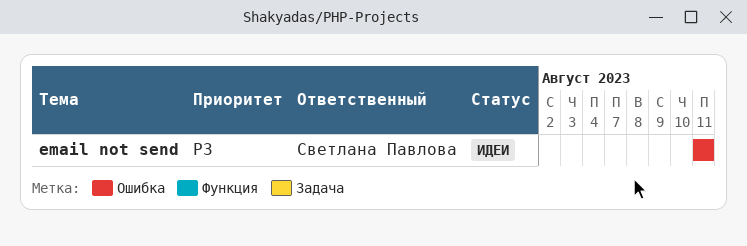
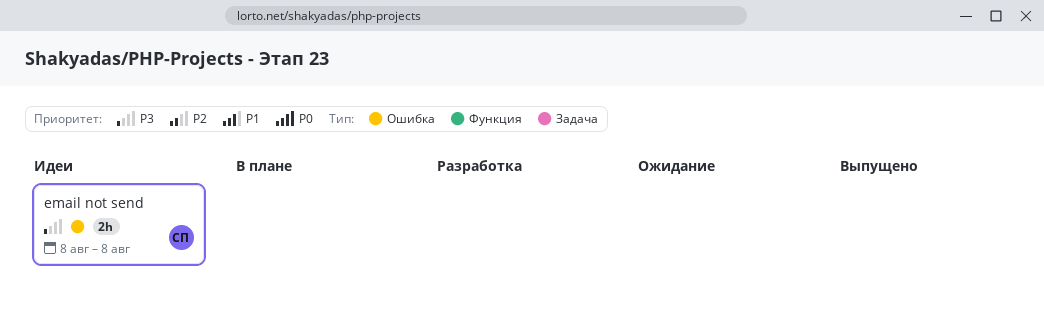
email not send, start: Aug 11 -> Aug 8
email not send, due: Aug 11 -> Aug 8

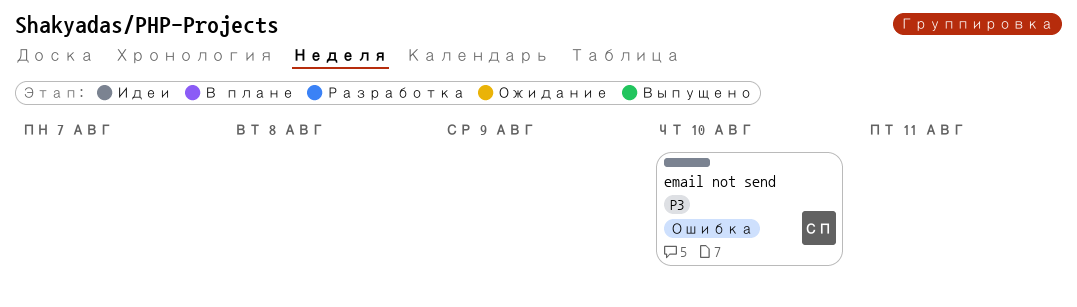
email not send, due: Aug 8 -> Aug 10

